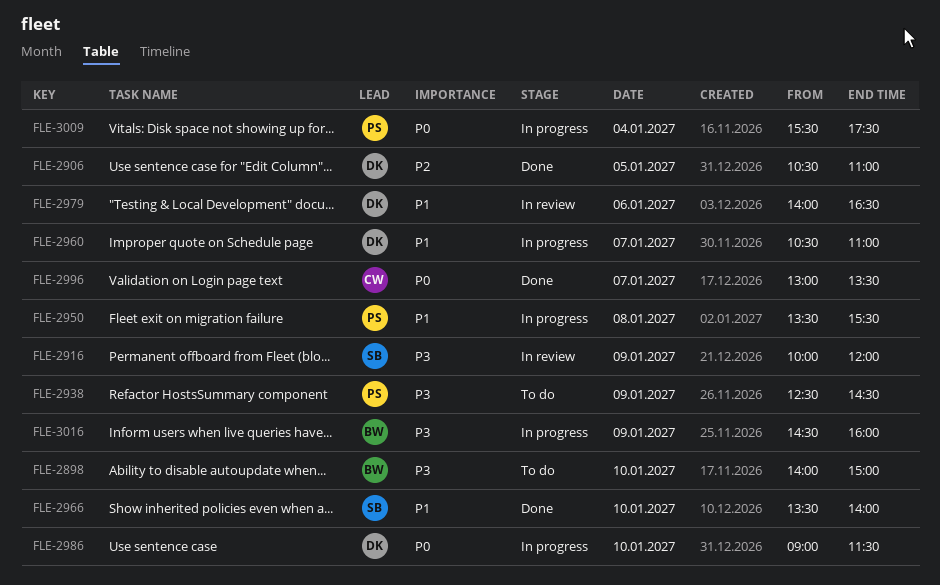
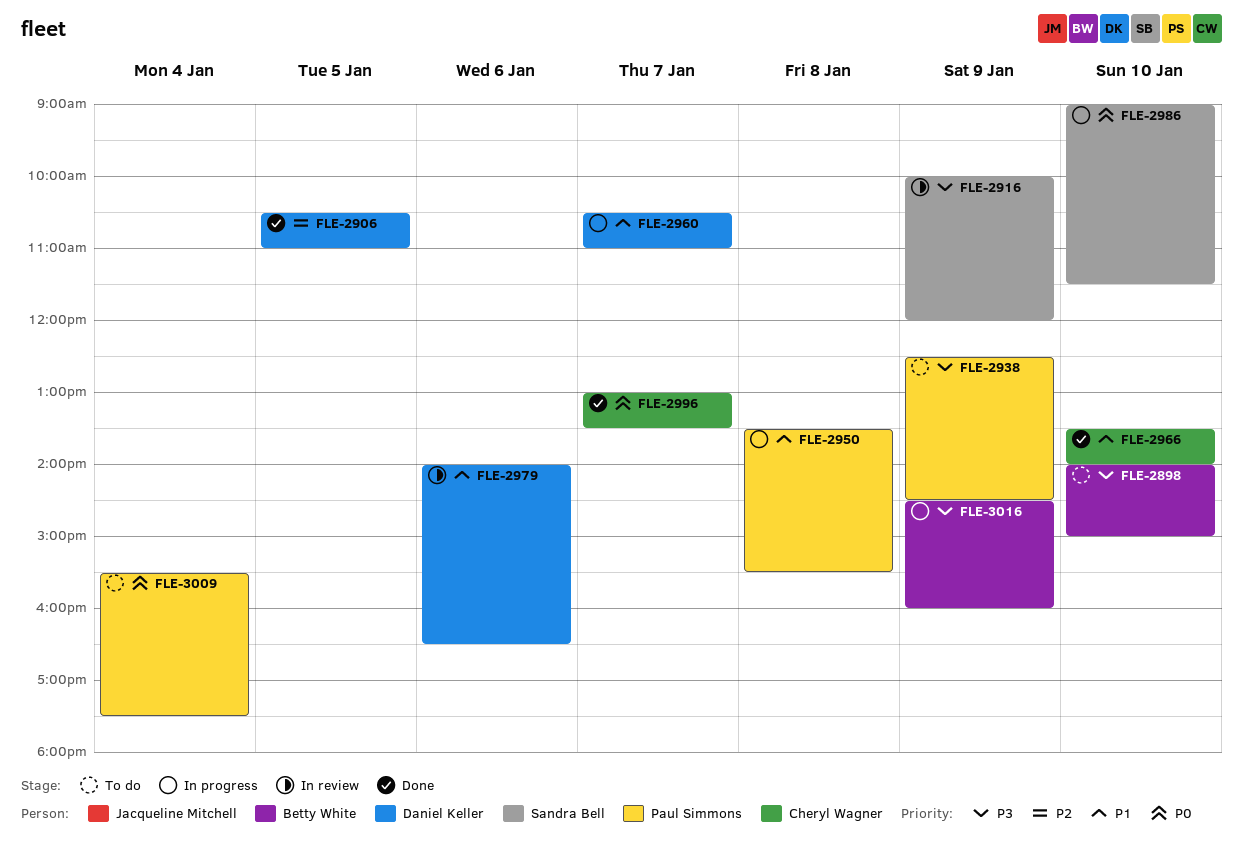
FLE-2966, owner: Sandra Bell -> Cheryl Wagner
FLE-2986, owner: Daniel Keller -> Sandra Bell
FLE-3009, status: In progress -> To do

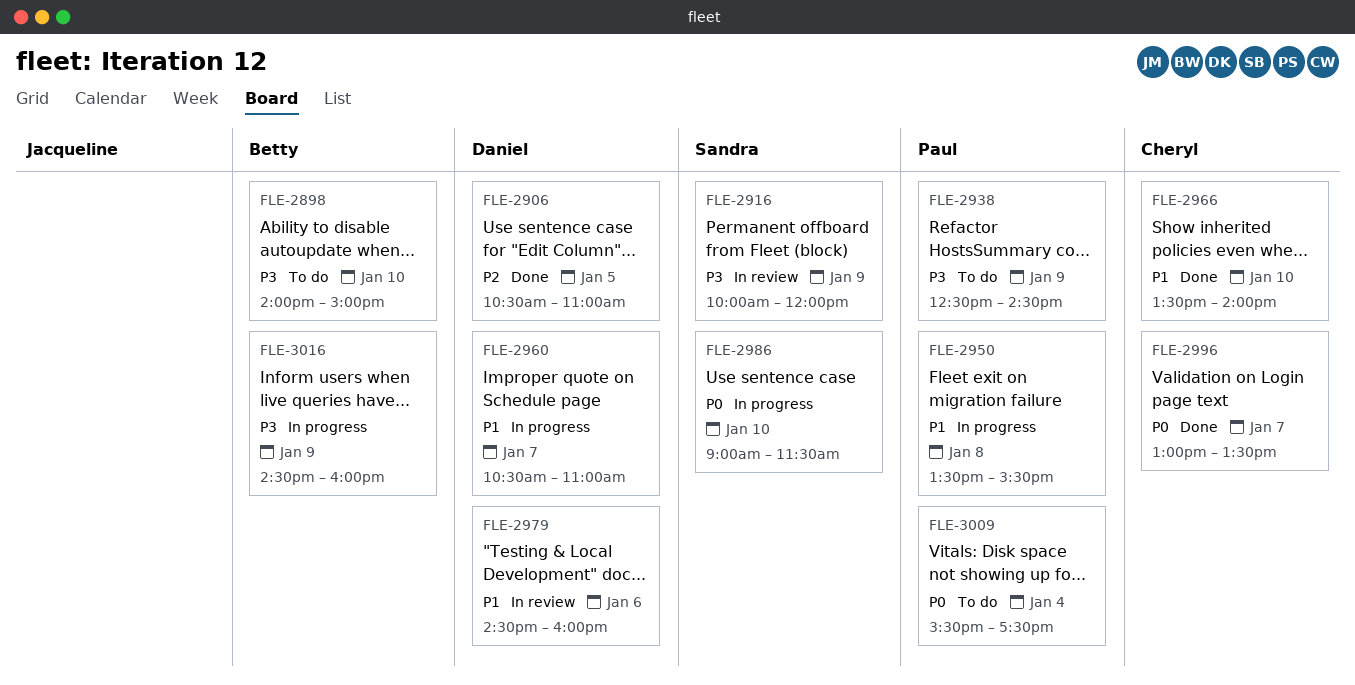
FLE-2979, begins: 14:00 -> 14:30
FLE-2979, ends: 16:30 -> 16:00

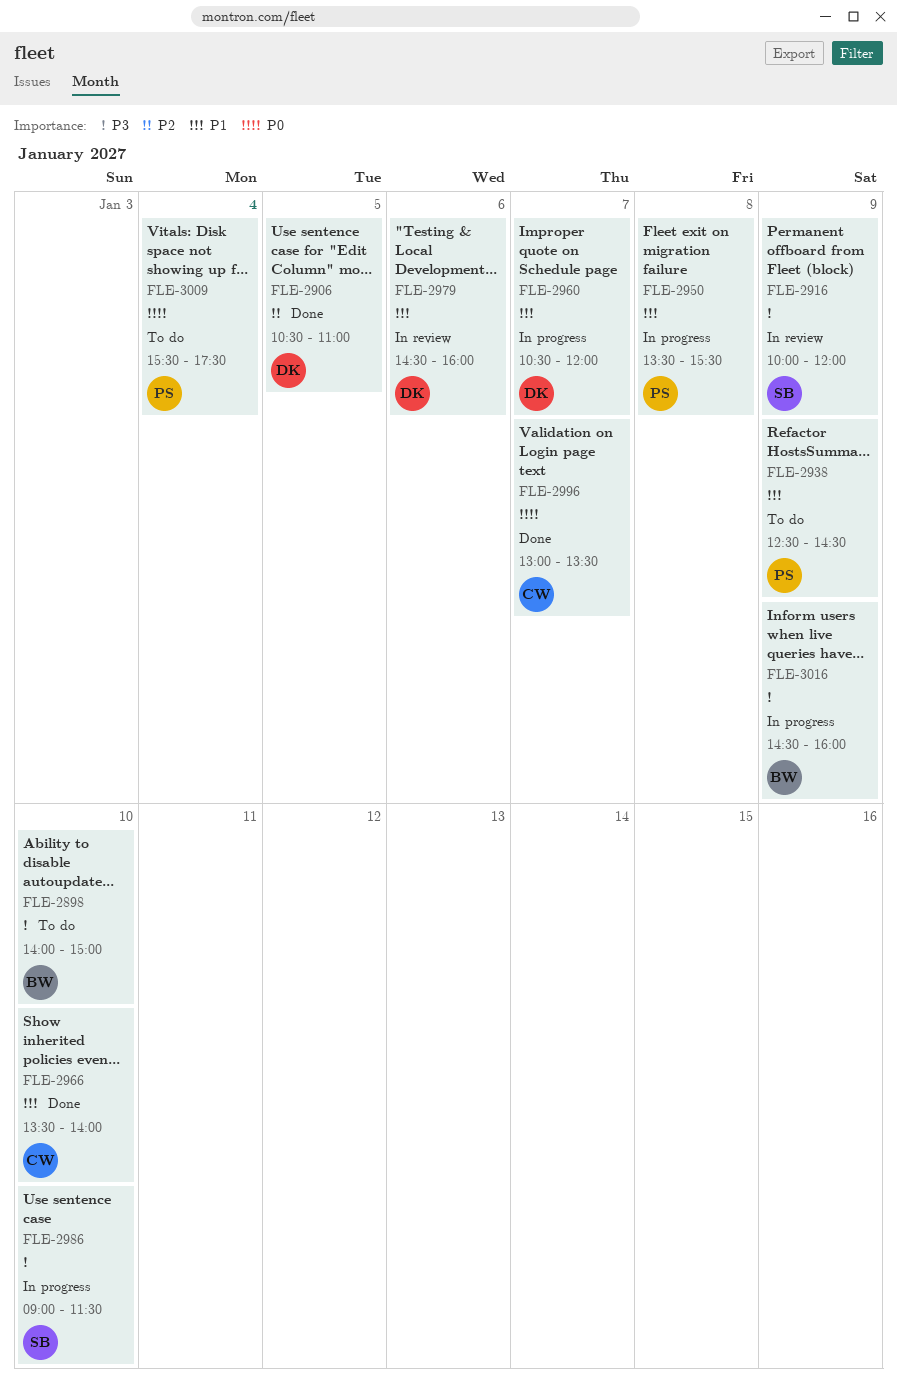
FLE-2938, priority: P3 -> P1
FLE-2960, ends: 11:00 -> 12:00
FLE-2986, priority: P0 -> P3

